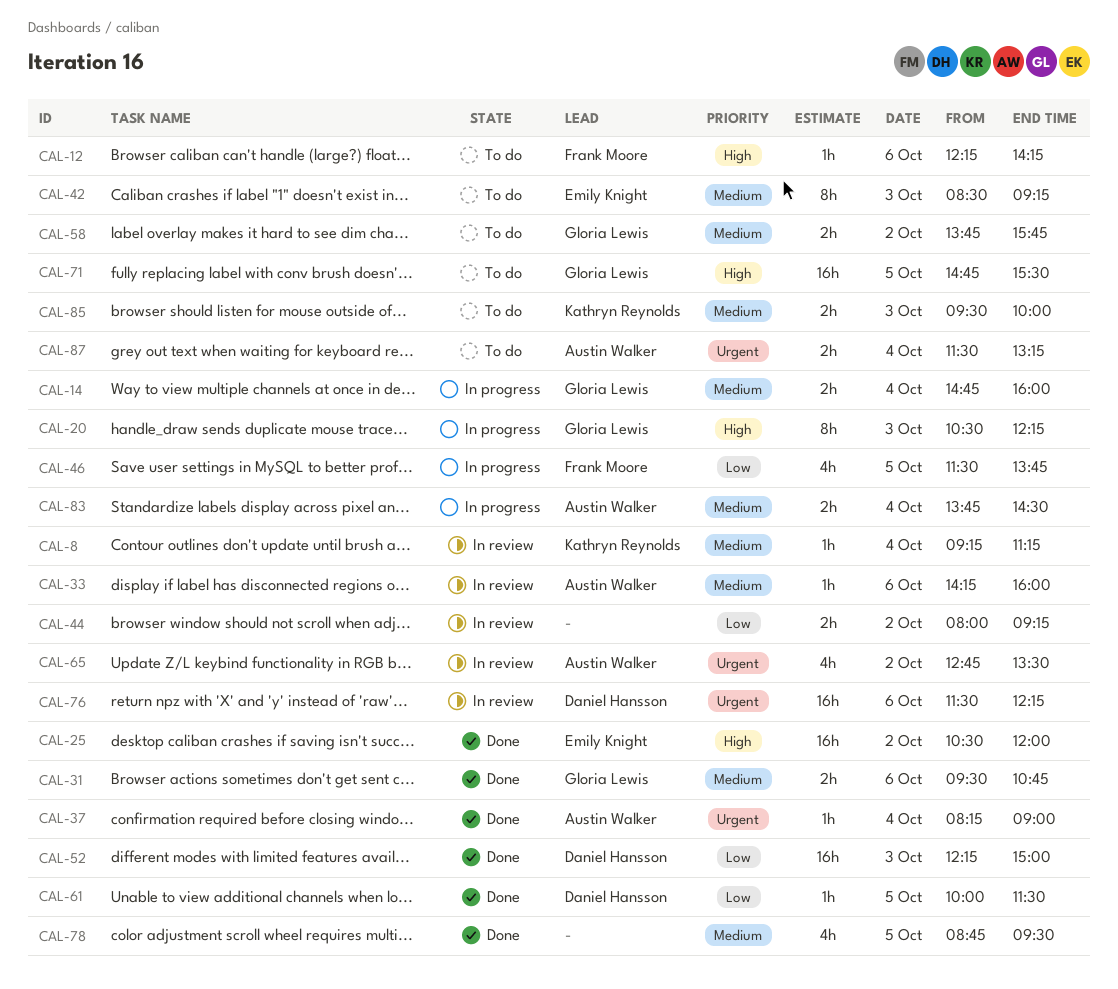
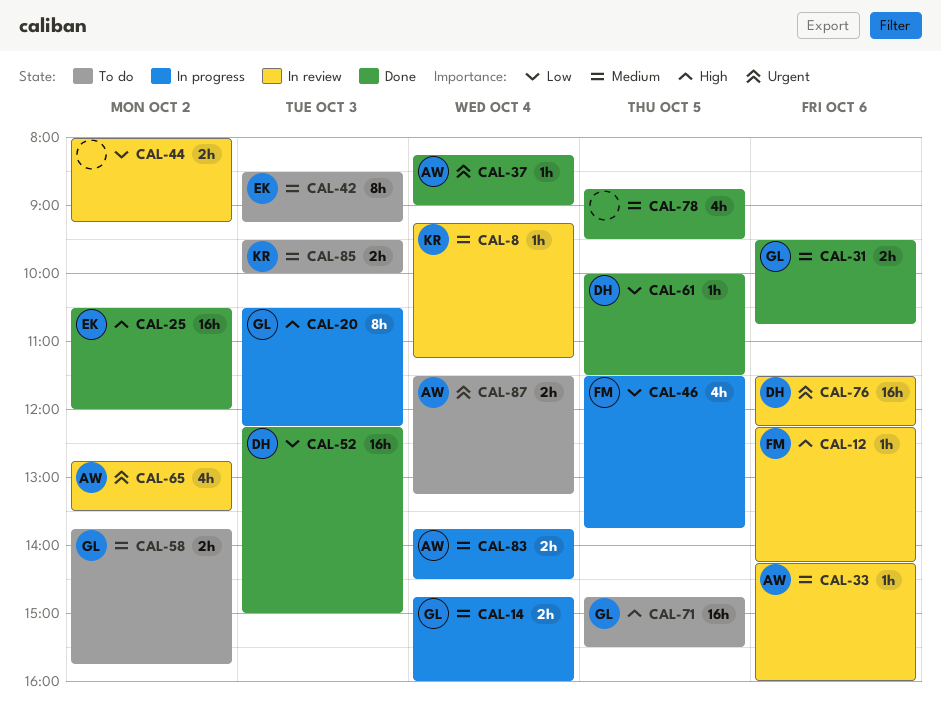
CAL-12, status: To do -> In review

